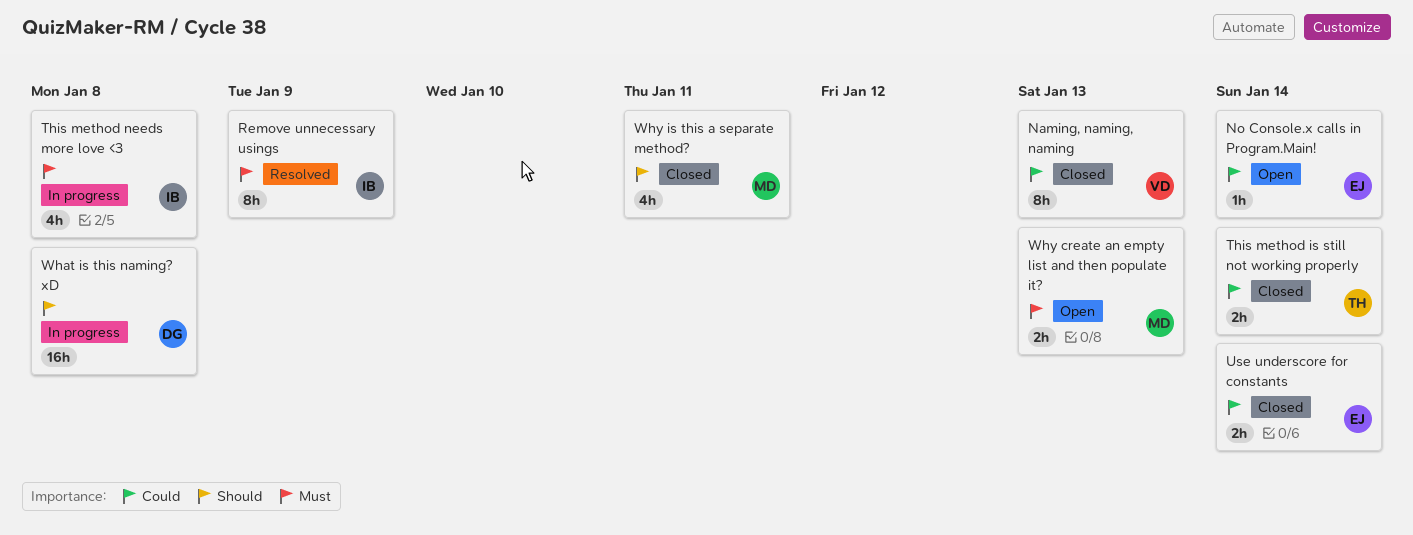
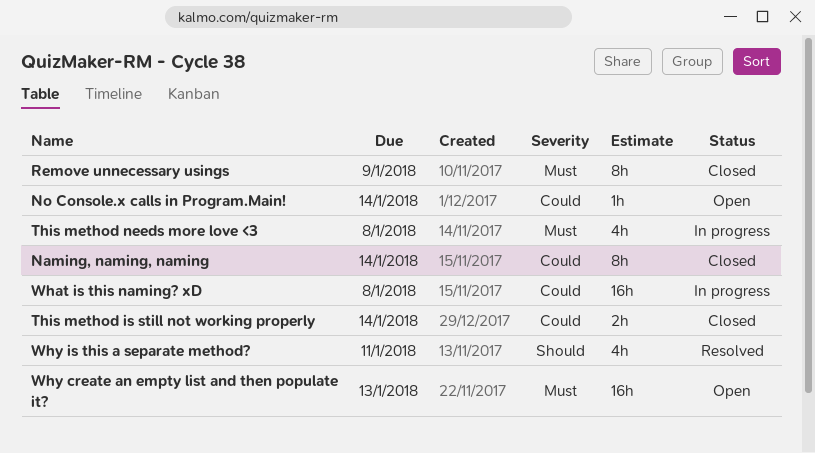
Naming, naming, naming, due: Jan 13 -> Jan 14
Remove unnecessary usings, status: Resolved -> Closed
Use underscore for constants: present -> none
What is this naming? xD, priority: Should -> Could
Why create an empty list and then populate it?, estimate: 2h -> 16h
Why is this a separate method?, status: Closed -> Resolved

